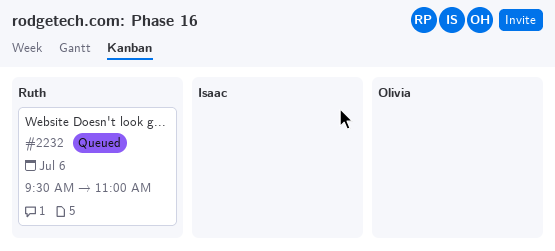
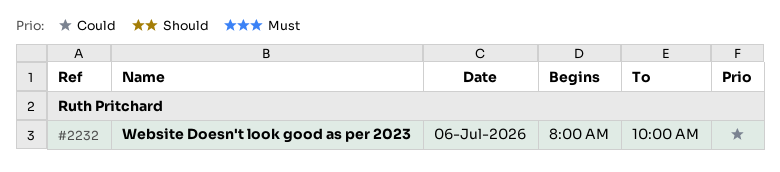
#2232, begins: 09:30 -> 08:00
#2232, ends: 11:00 -> 10:00

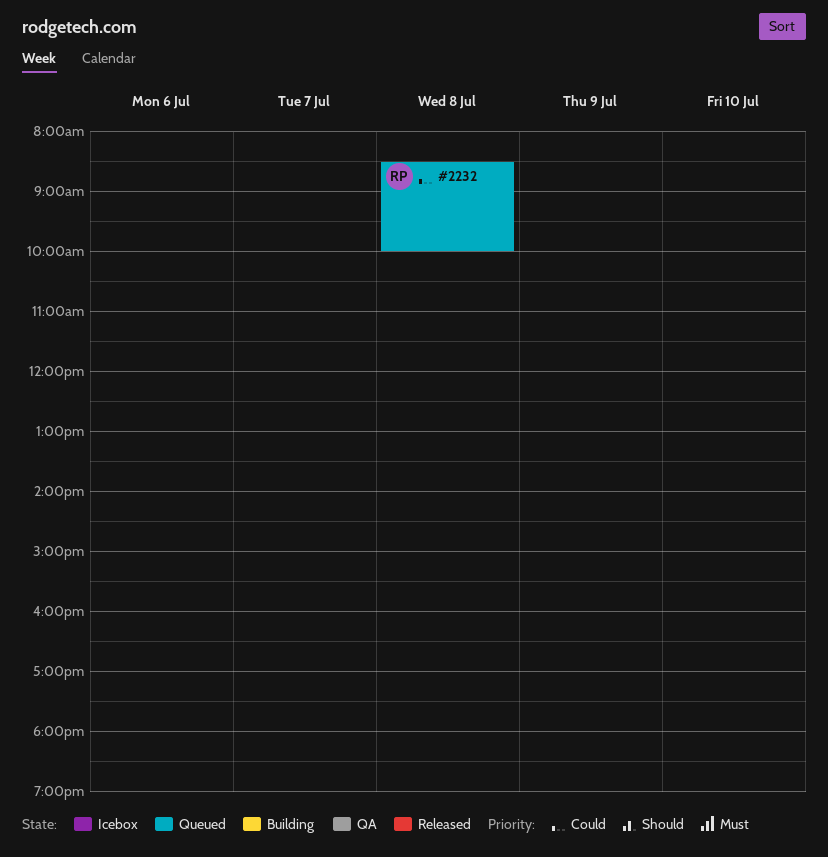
#2232, day: Jul 6 -> Jul 8
#2232, begins: 08:00 -> 08:30

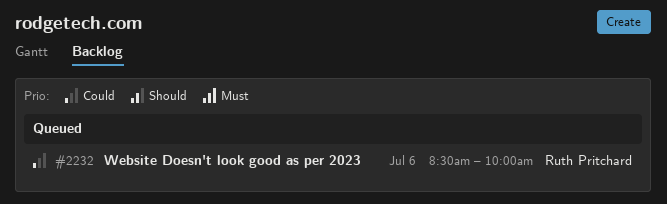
#2232, day: Jul 8 -> Jul 6

